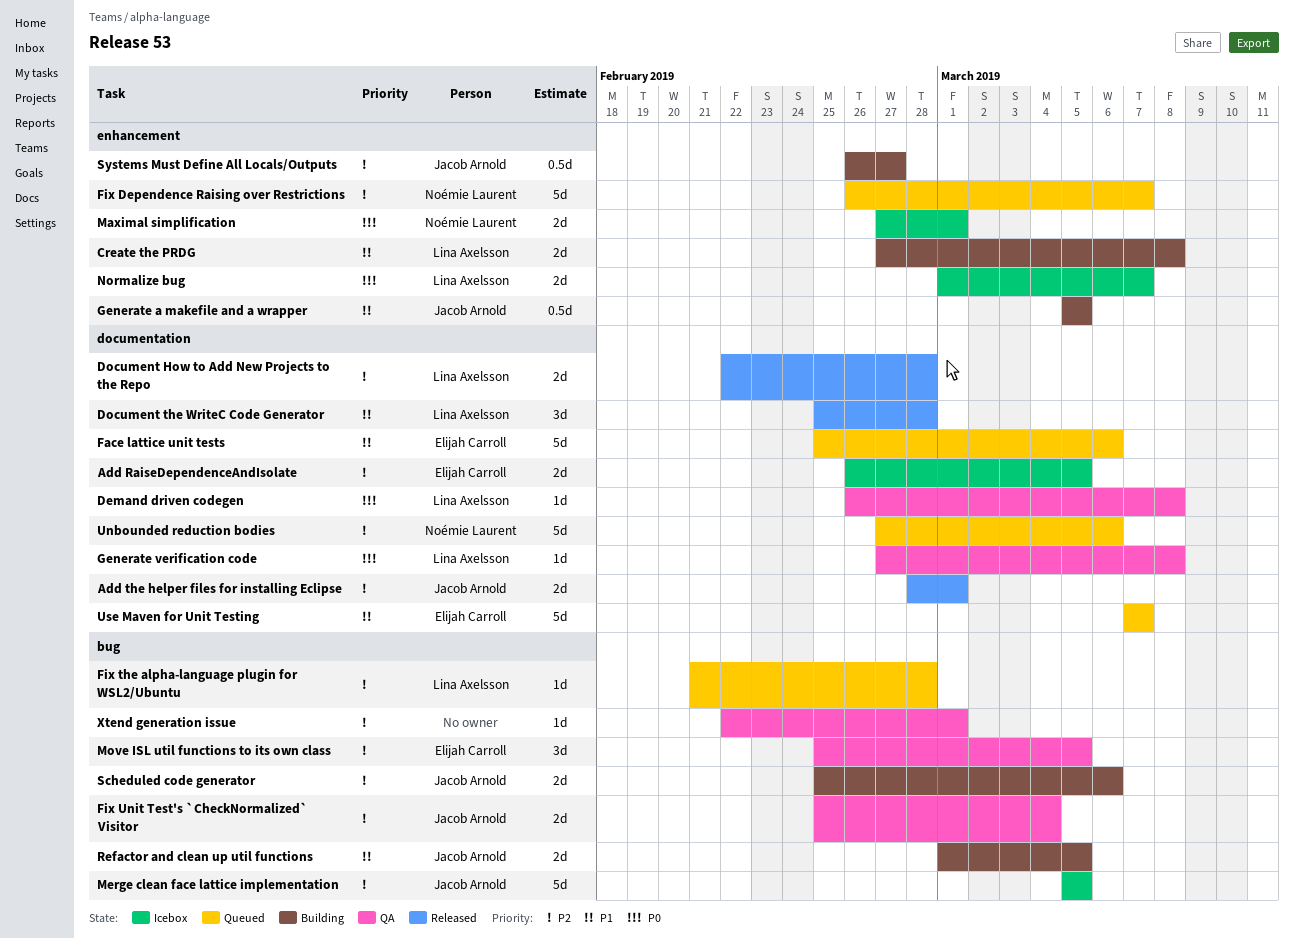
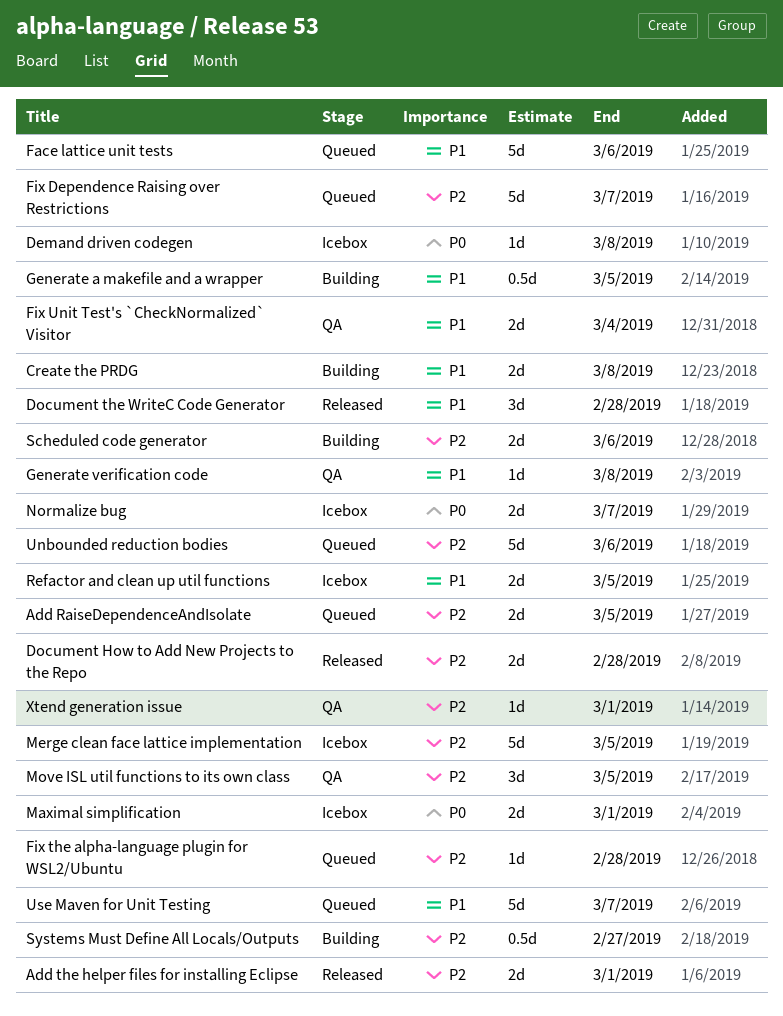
Add RaiseDependenceAndIsolate, status: Icebox -> Queued
Demand driven codegen, status: QA -> Icebox
Fix Unit Test's `CheckNormalized` Visitor, priority: P2 -> P1
Generate verification code, priority: P0 -> P1
Refactor and clean up util functions, status: Building -> Icebox

